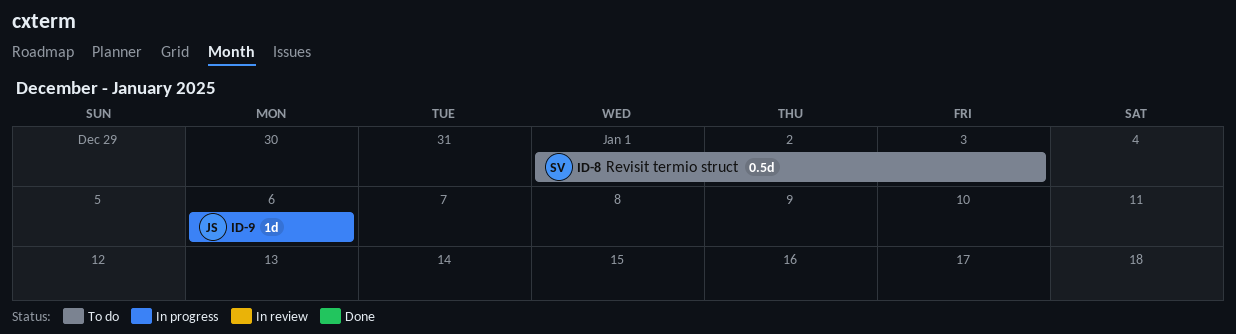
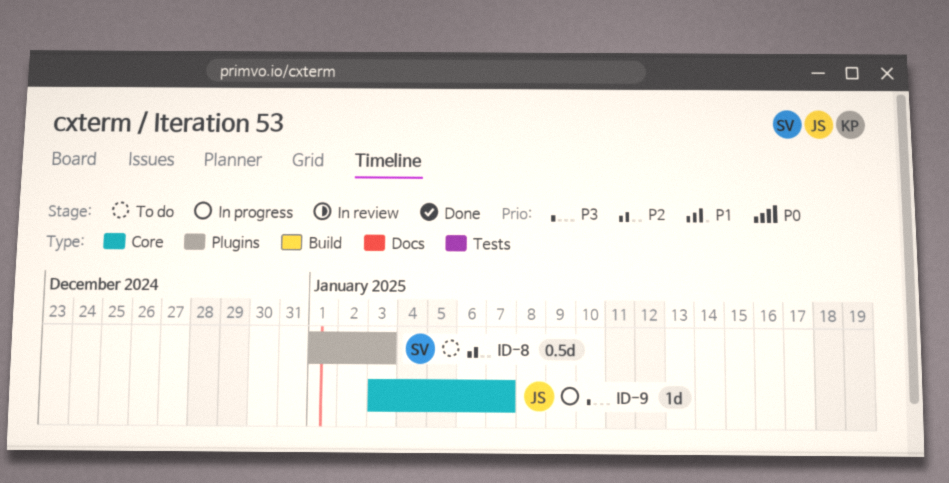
ID-9, start: Jan 6 -> Jan 3
ID-9, due: Jan 6 -> Jan 7

